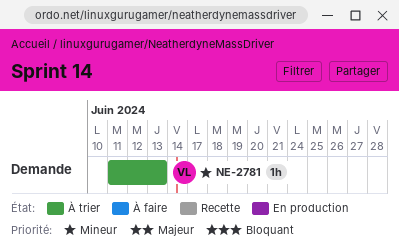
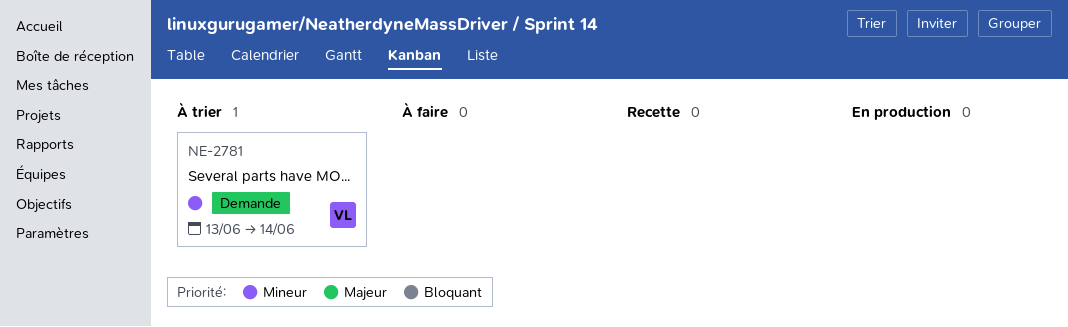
NE-2781, start: Jun 11 -> Jun 13
NE-2781, due: Jun 13 -> Jun 14

